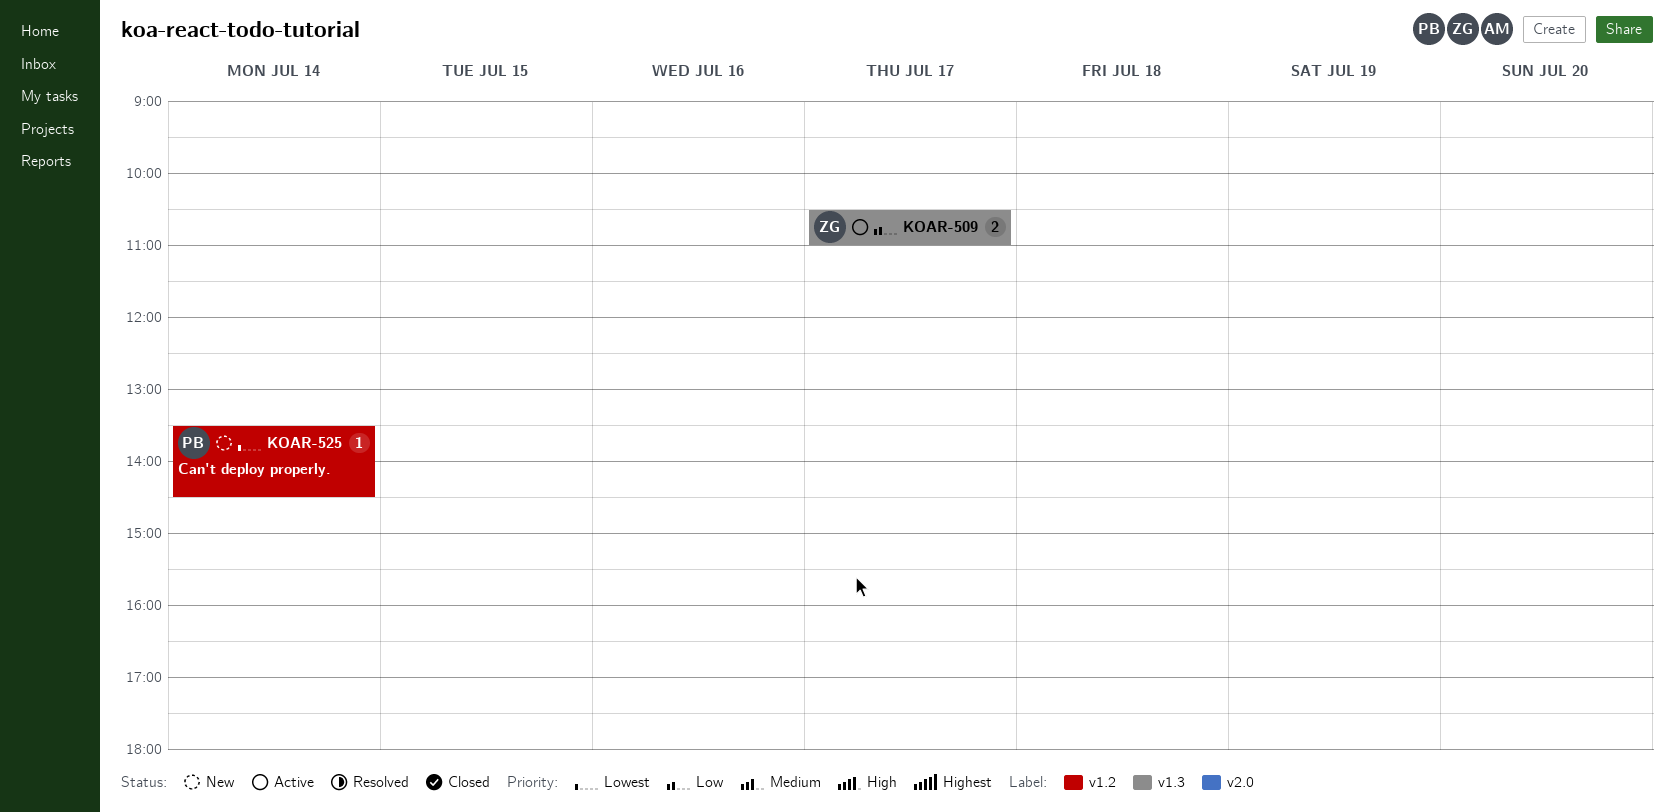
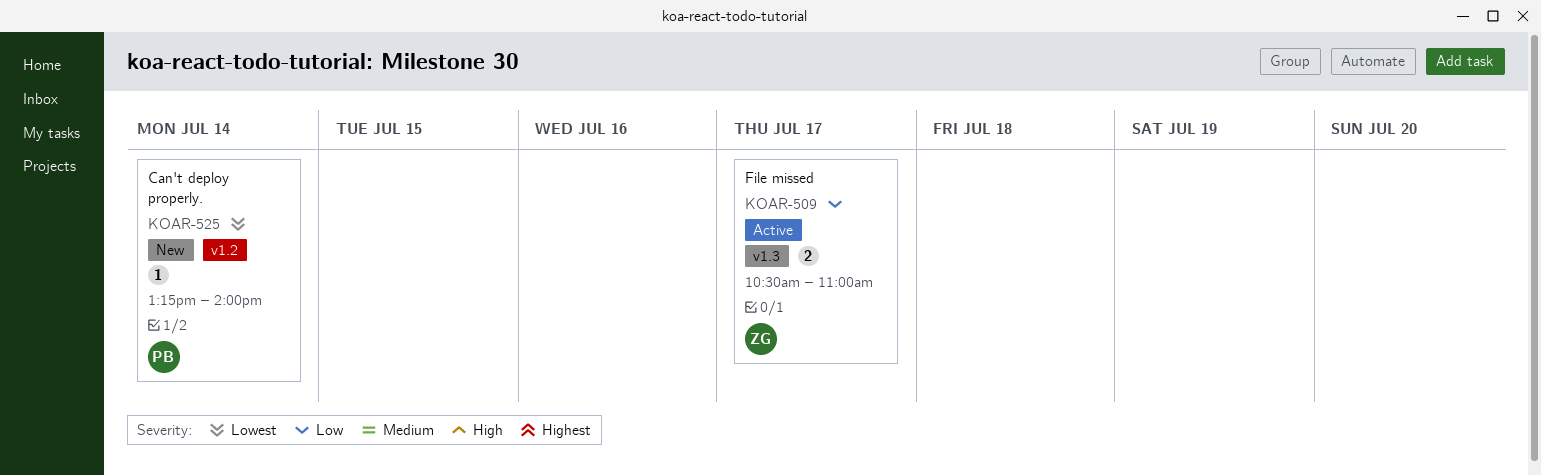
KOAR-525, begins: 13:30 -> 13:15
KOAR-525, ends: 14:30 -> 14:00

